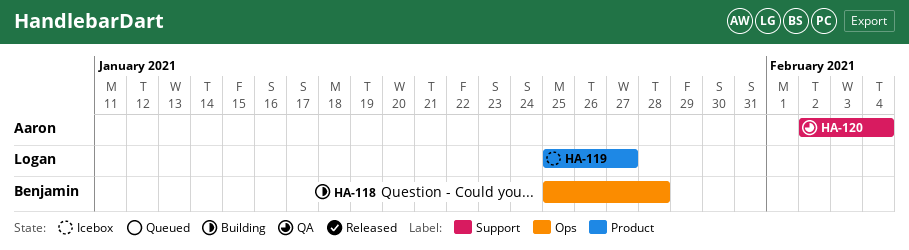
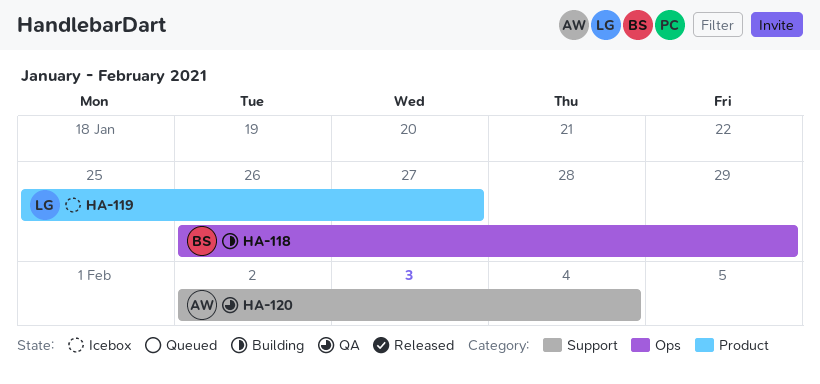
HA-118, start: Jan 25 -> Jan 26
HA-118, due: Jan 28 -> Jan 29

